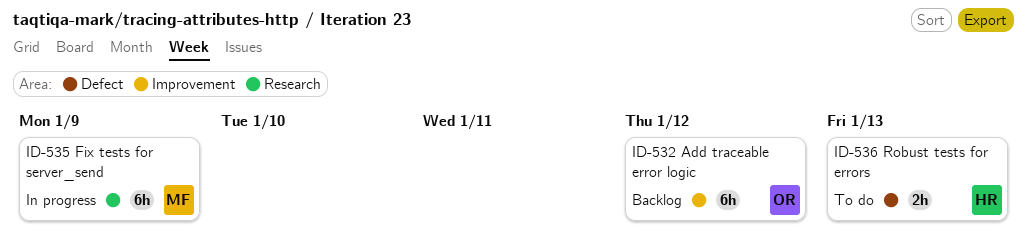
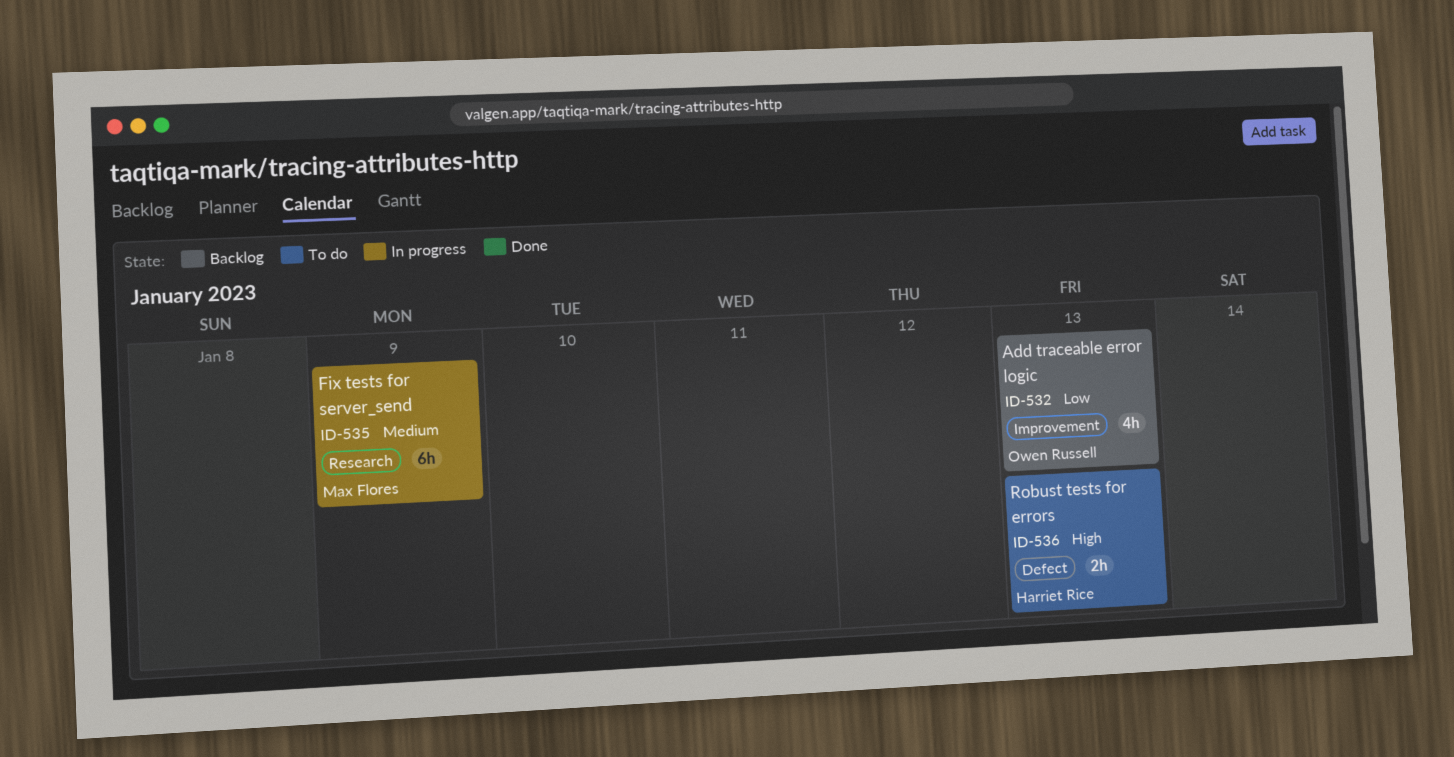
ID-532, estimate: 6h -> 4h
ID-532, due: Jan 12 -> Jan 13

